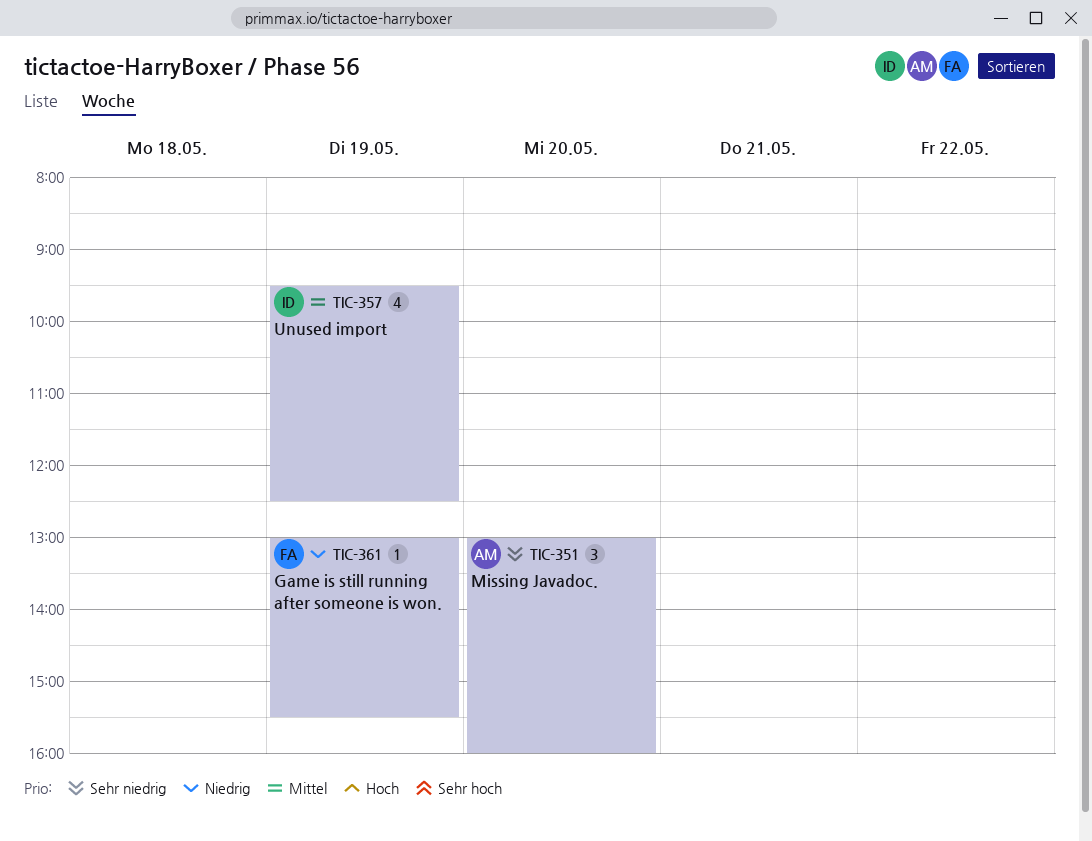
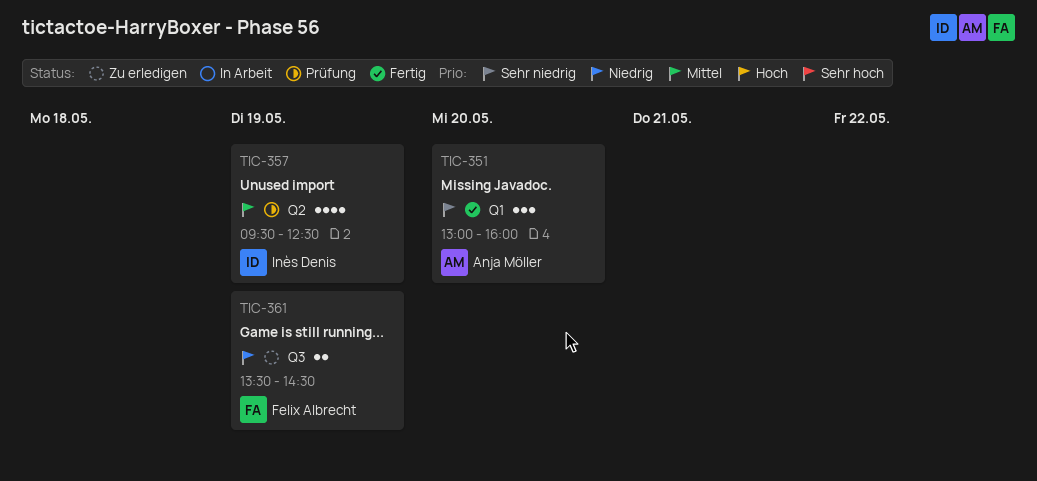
TIC-361, estimate: 1 -> 2
TIC-361, begins: 13:00 -> 13:30
TIC-361, ends: 15:30 -> 14:30

